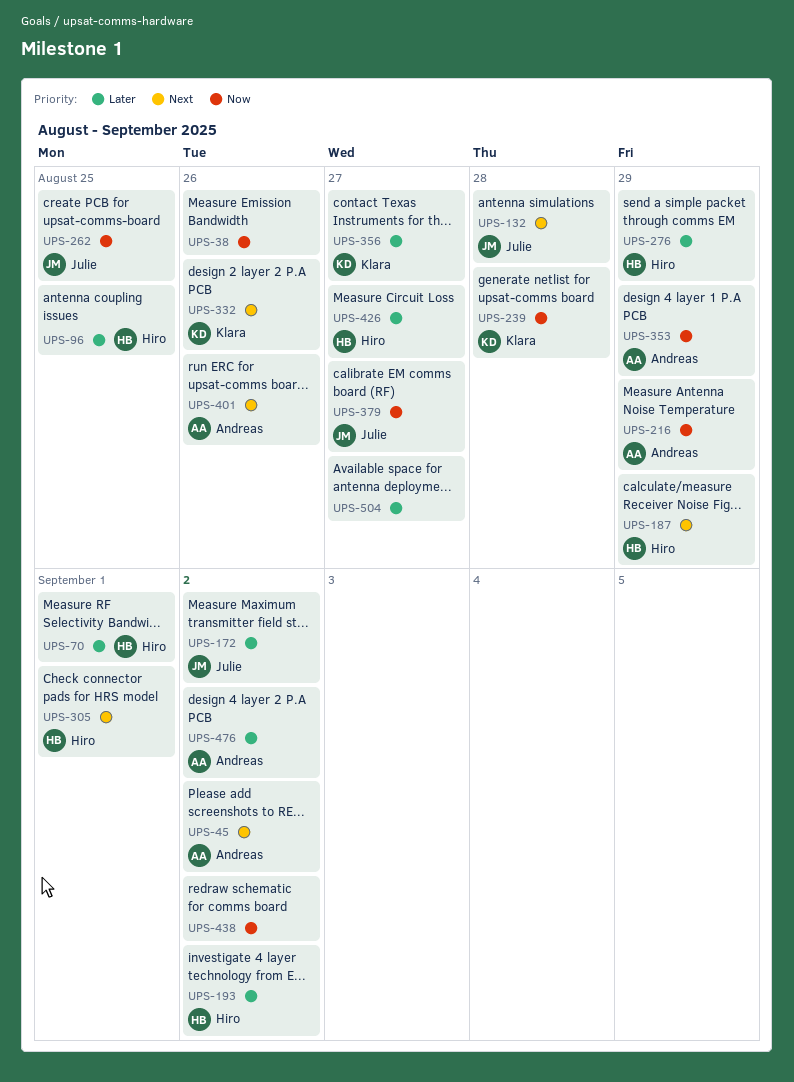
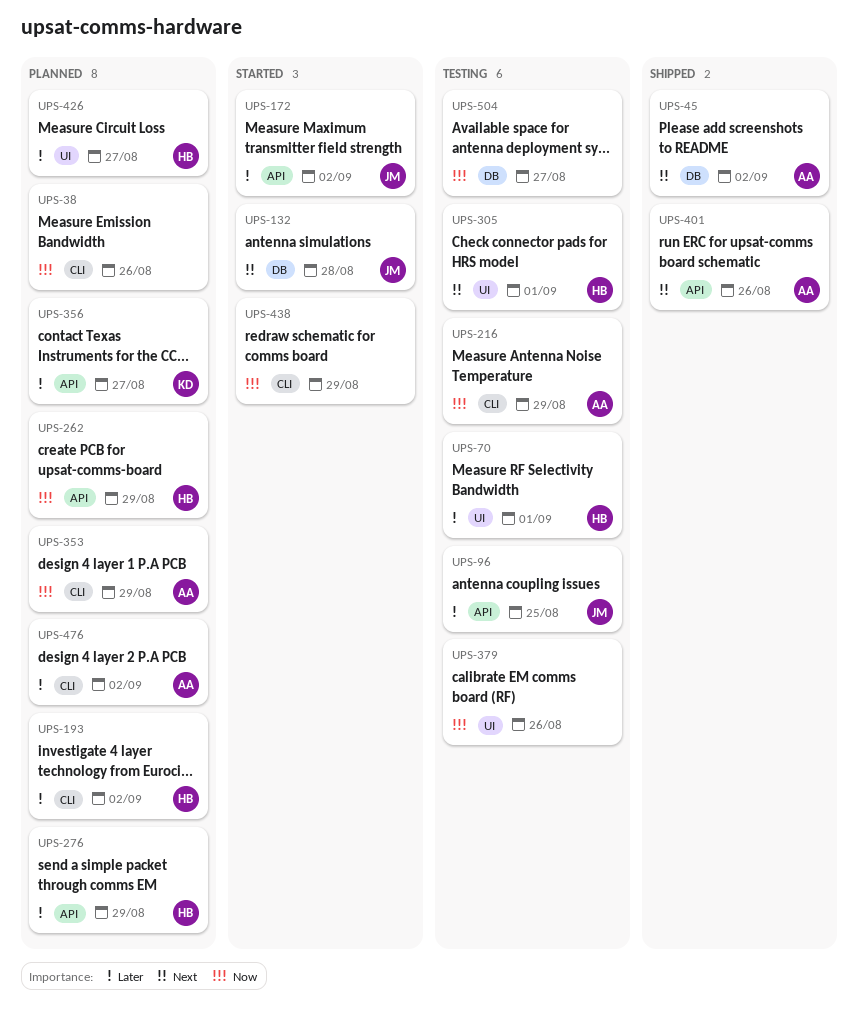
UPS-96, owner: Hiro -> Julie
UPS-187: present -> none
UPS-239: present -> none
UPS-262, owner: Julie -> Hiro
UPS-262, due: Aug 25 -> Aug 29
UPS-332: present -> none
UPS-379, owner: Julie -> none
UPS-379, due: Aug 27 -> Aug 26
UPS-438, due: Sep 2 -> Aug 29
UPS-504, priority: Later -> Now

